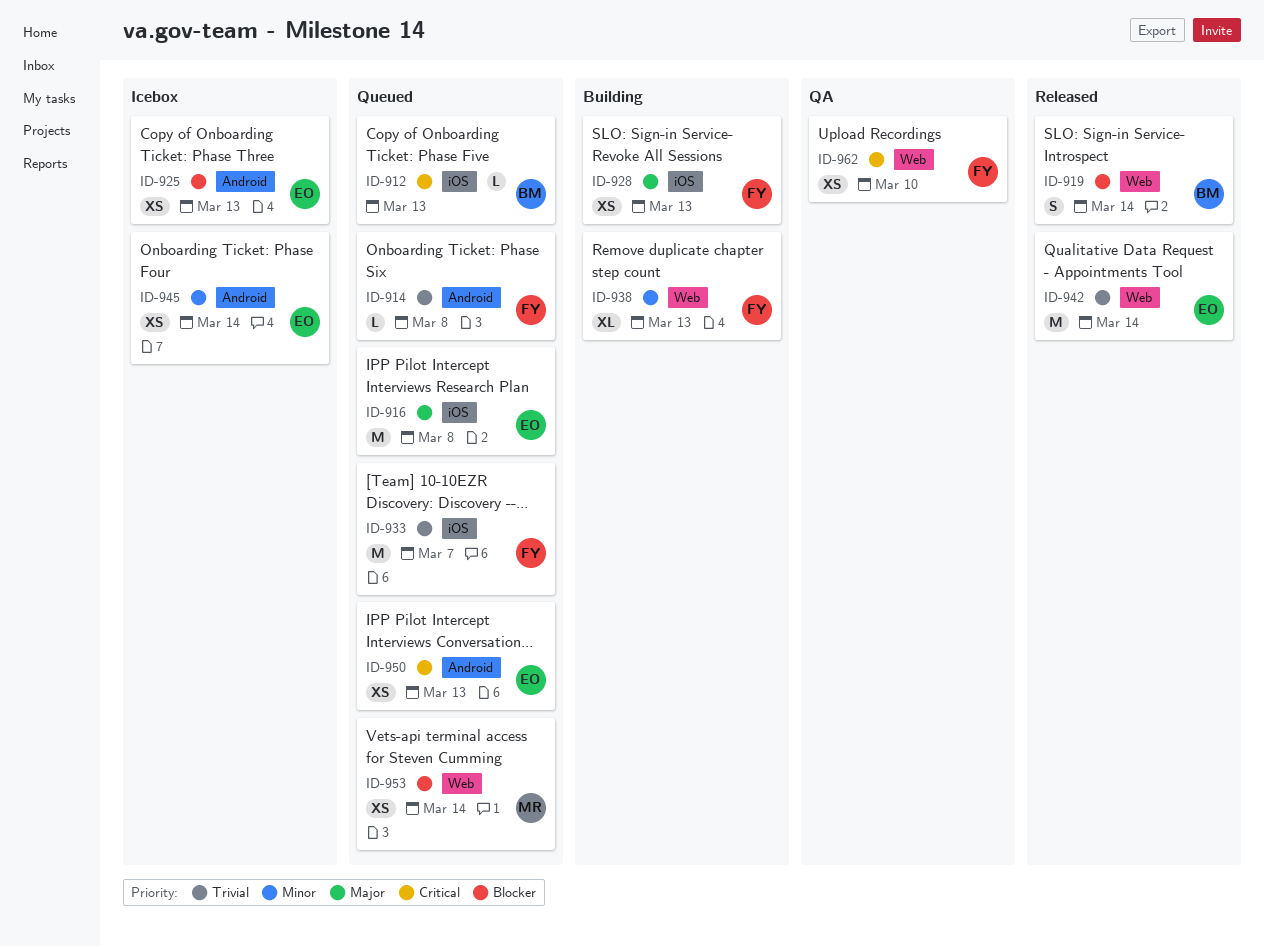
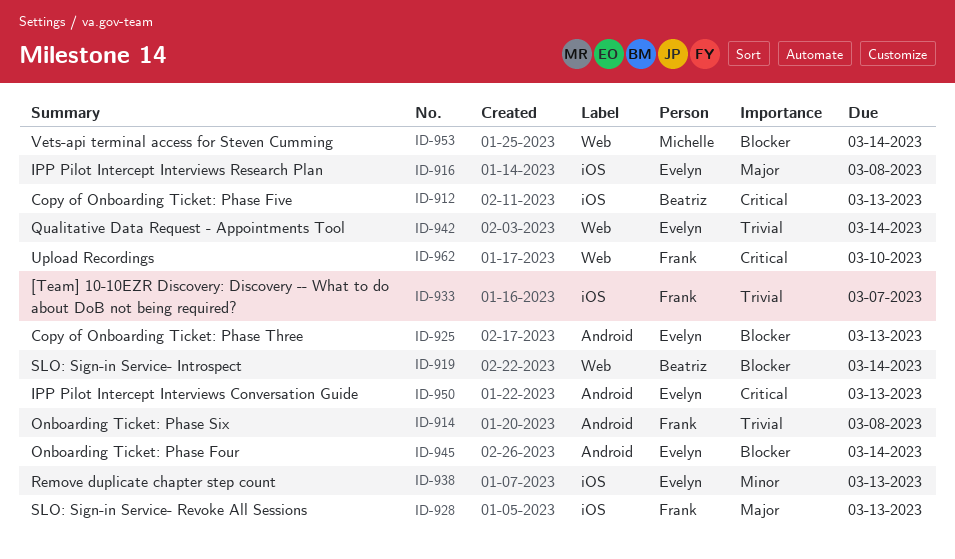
ID-938, owner: Frank -> Evelyn
ID-938, label: Web -> iOS
ID-945, priority: Minor -> Blocker

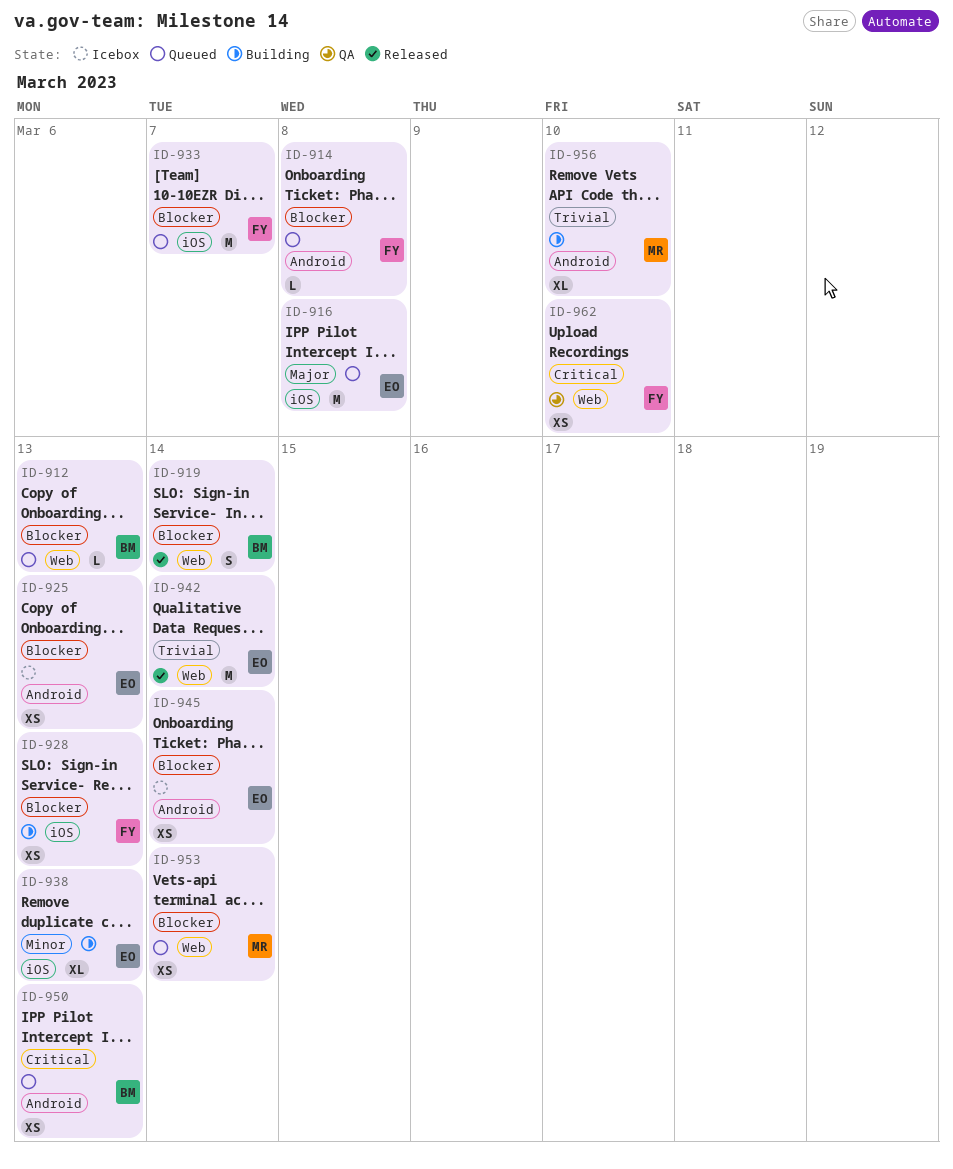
ID-912, priority: Critical -> Blocker
ID-912, label: iOS -> Web
ID-914, priority: Trivial -> Blocker
ID-928, priority: Major -> Blocker
ID-933, priority: Trivial -> Blocker
ID-950, owner: Evelyn -> Beatriz
ID-956: none -> present

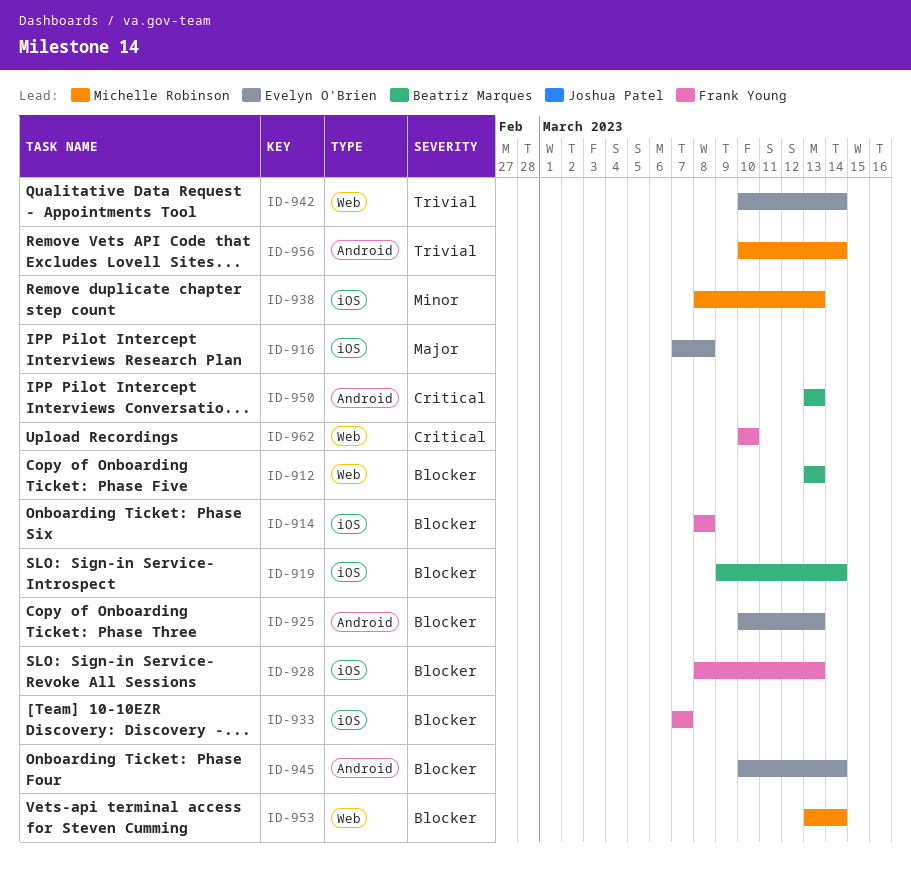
ID-914, label: Android -> iOS
ID-919, label: Web -> iOS
ID-938, owner: Evelyn O'Brien -> Michelle Robinson
ID-956, due: Mar 10 -> Mar 14

